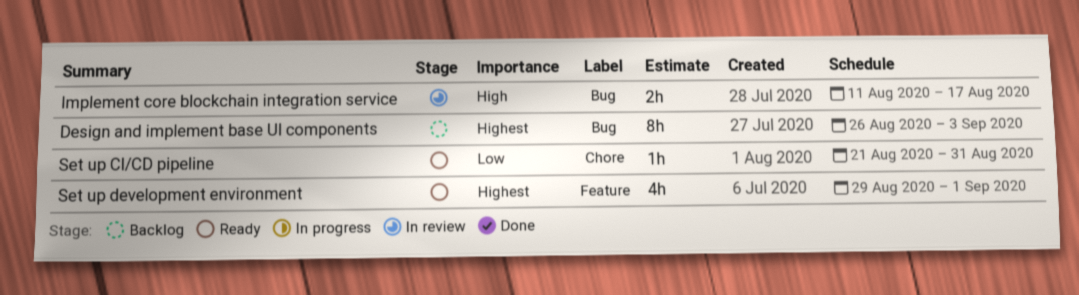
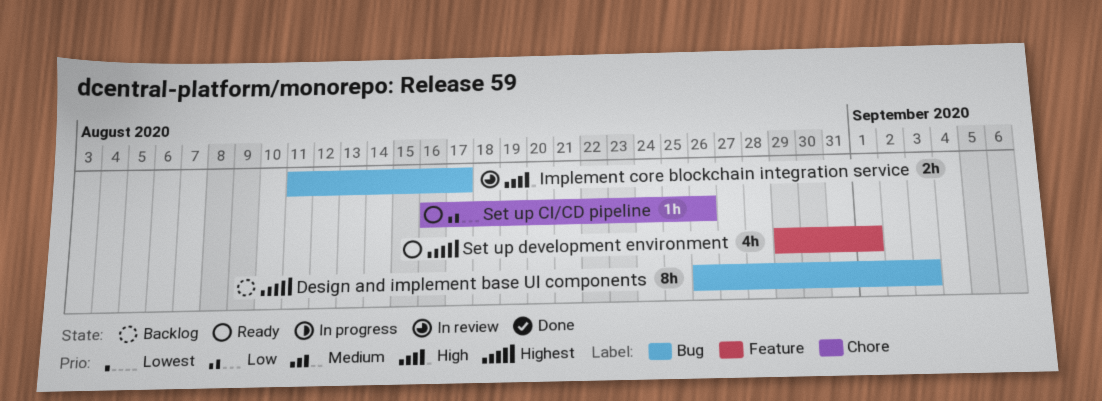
Set up CI/CD pipeline, start: Aug 21 -> Aug 16
Set up CI/CD pipeline, due: Aug 31 -> Aug 26

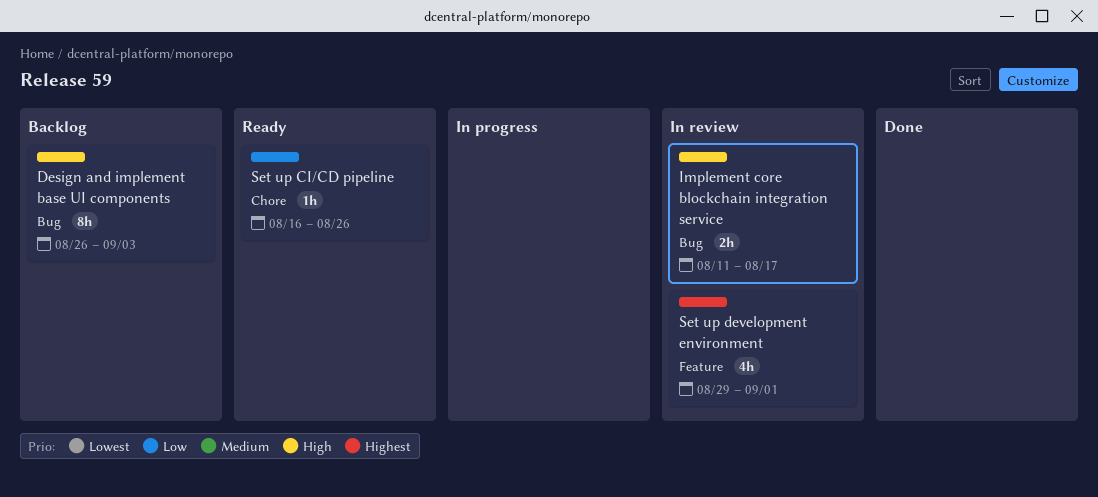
Design and implement base UI components, priority: Highest -> High
Set up development environment, status: Ready -> In review

